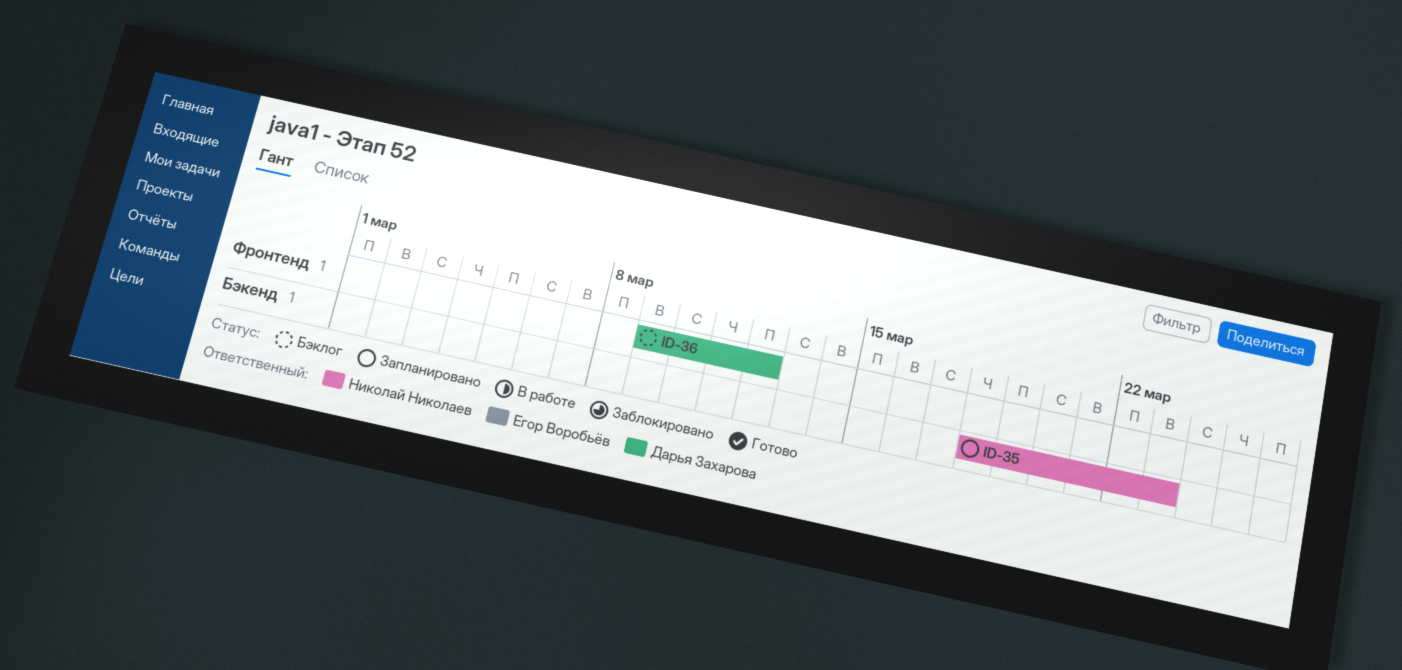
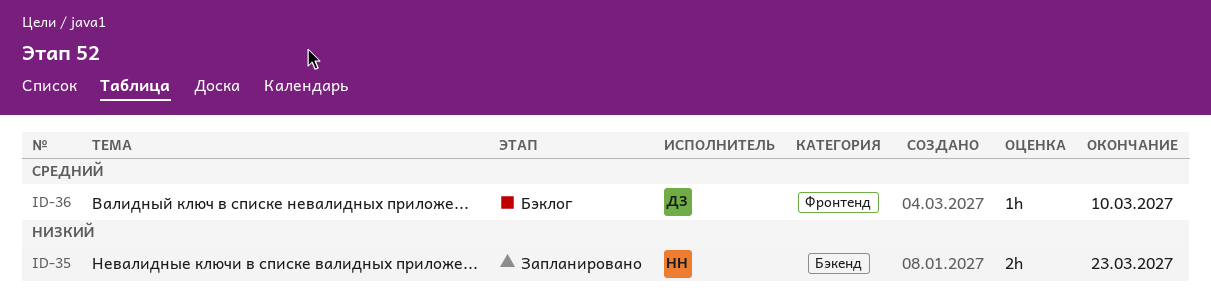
ID-36, due: Mar 12 -> Mar 10

